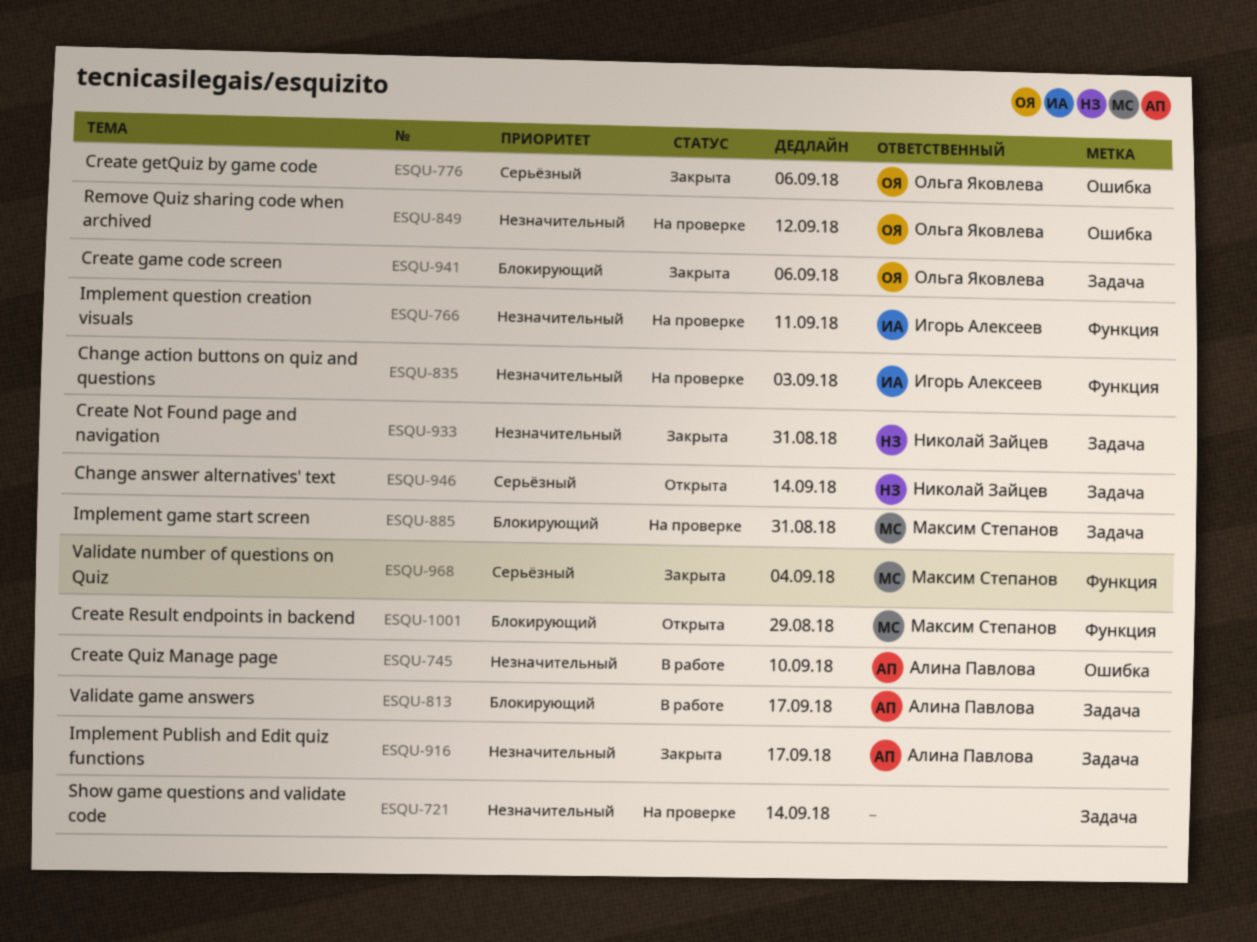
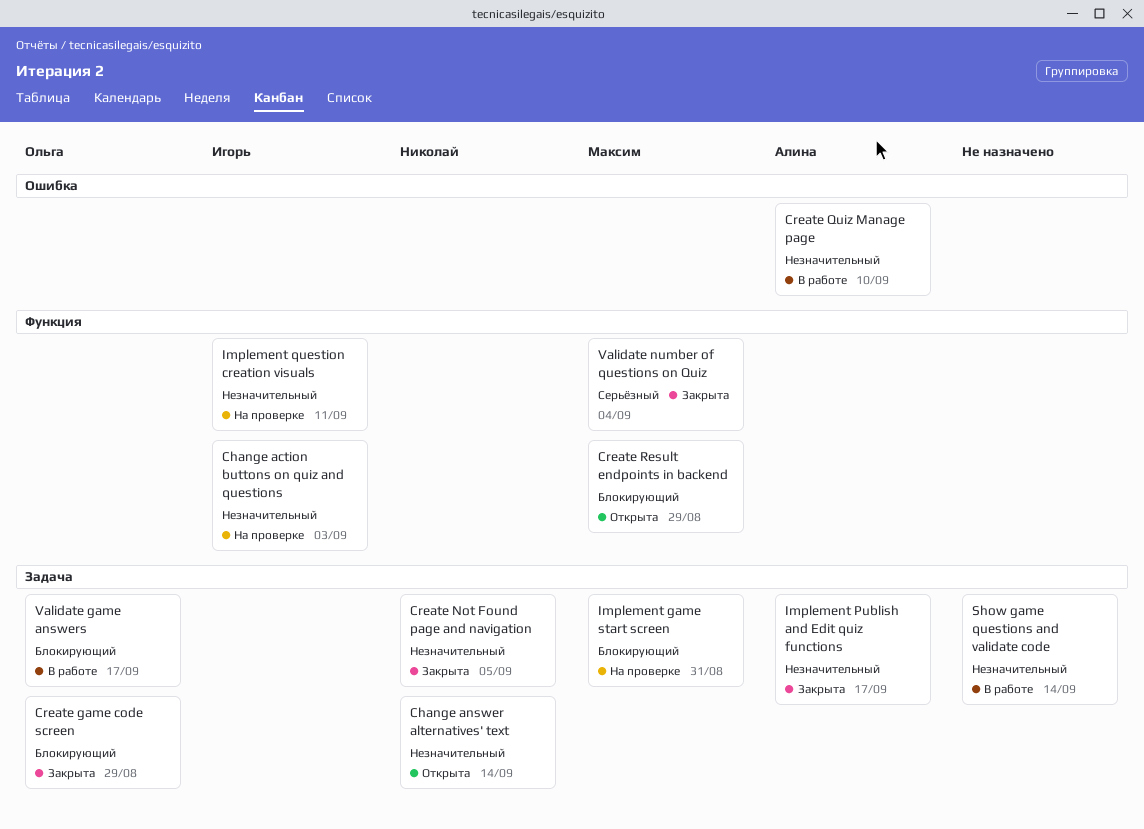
Change answer alternatives' text, priority: Серьёзный -> Незначительный
Create game code screen, due: Sep 6 -> Aug 29
Create getQuiz by game code: present -> none
Create Not Found page and navigation, due: Aug 31 -> Sep 5
Remove Quiz sharing code when archived: present -> none
Show game questions and validate code, status: На проверке -> В работе
Validate game answers, owner: Алина Павлова -> Ольга Яковлева

